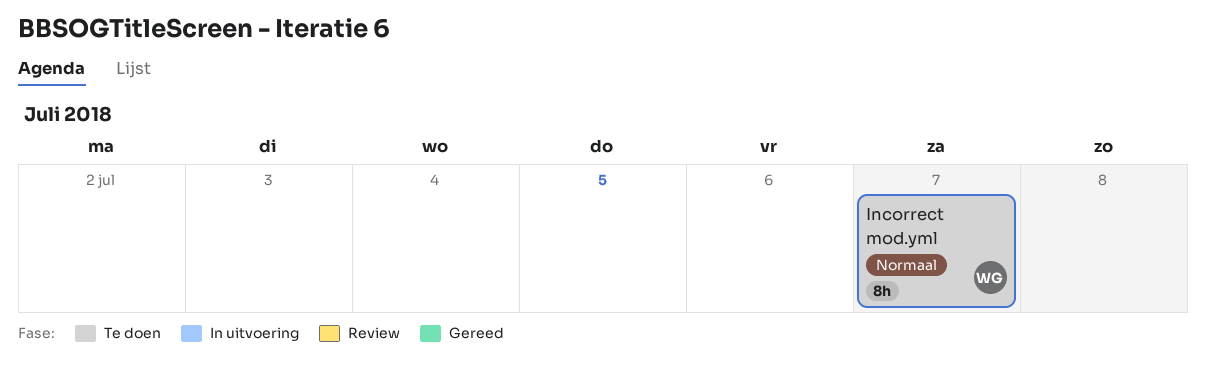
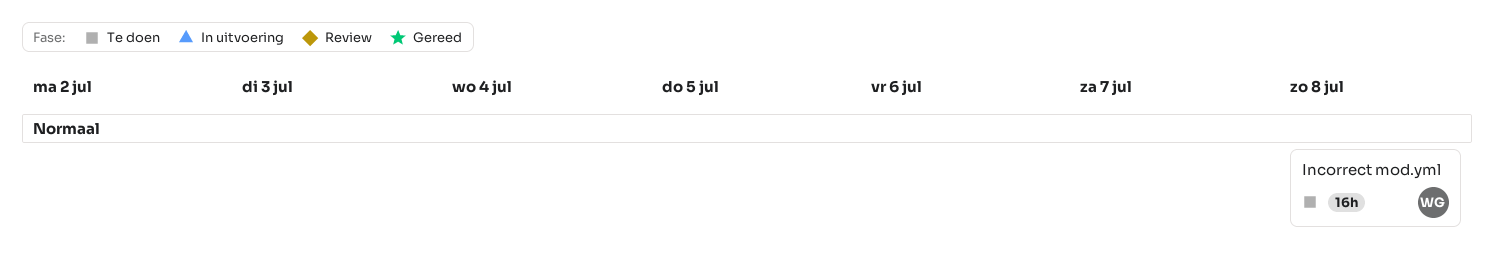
Incorrect mod.yml, estimate: 8h -> 16h
Incorrect mod.yml, due: Jul 7 -> Jul 8

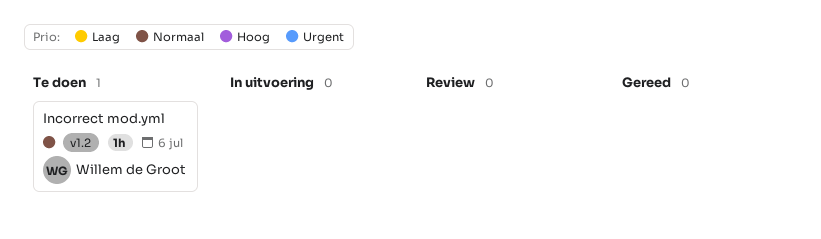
Incorrect mod.yml, estimate: 16h -> 1h
Incorrect mod.yml, due: Jul 8 -> Jul 6

